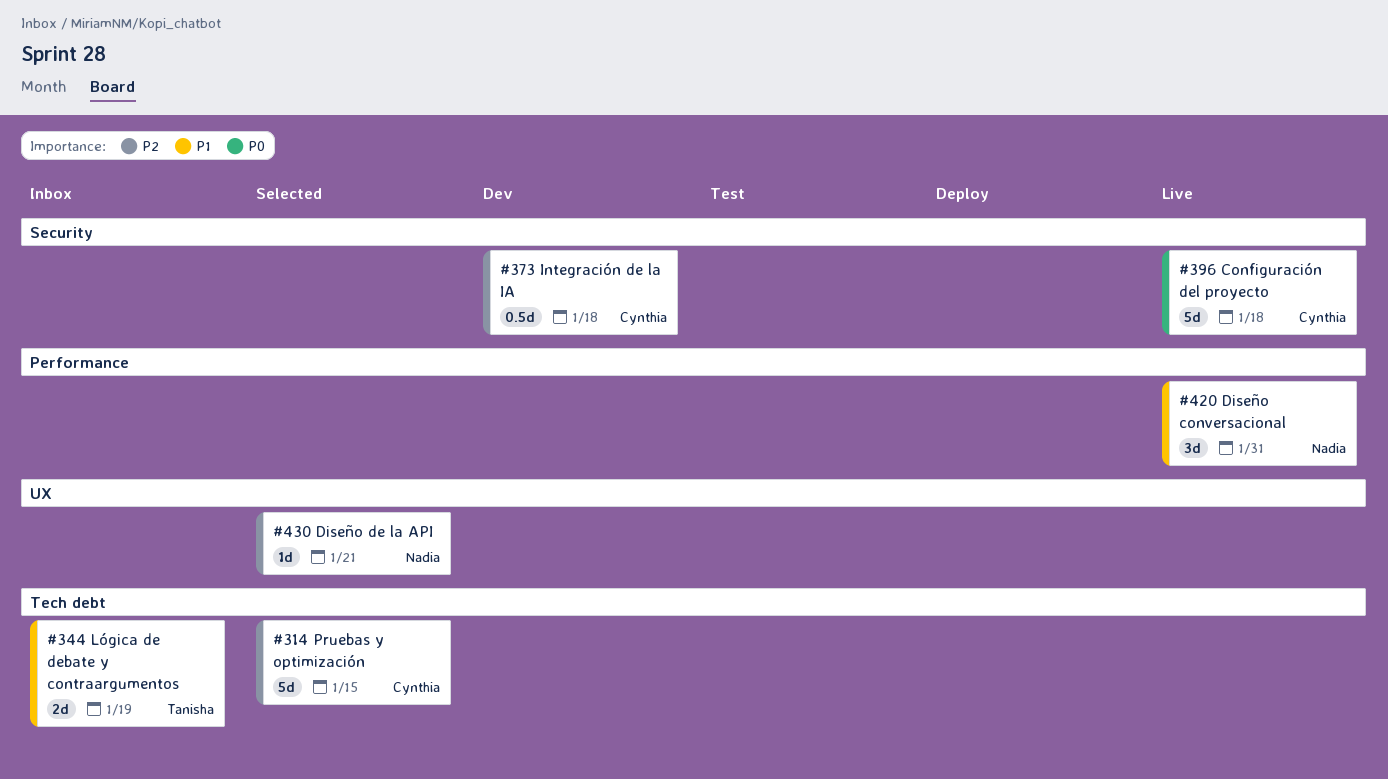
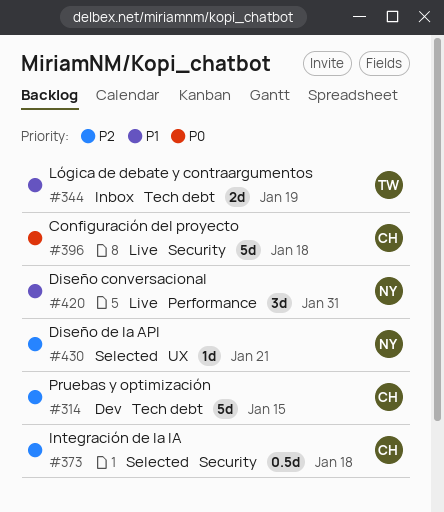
#314, status: Selected -> Dev
#373, status: Dev -> Selected

